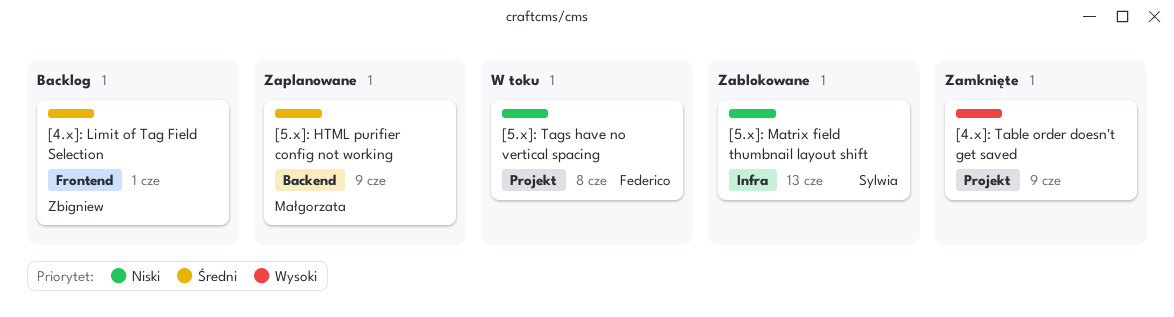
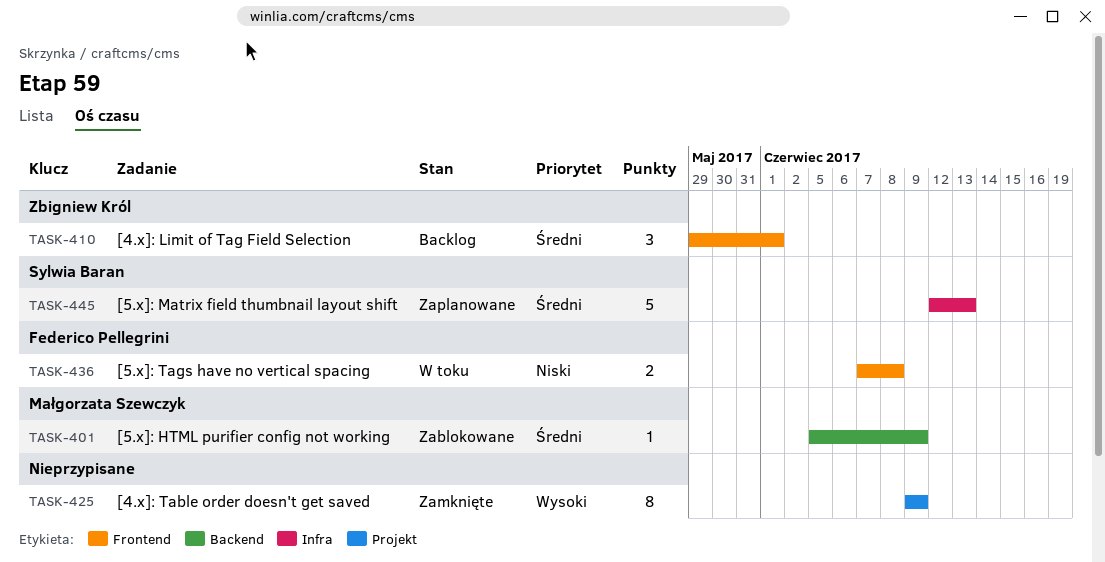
[5.x]: HTML purifier config not working, status: Zaplanowane -> Zablokowane
[5.x]: Matrix field thumbnail layout shift, status: Zablokowane -> Zaplanowane
[5.x]: Matrix field thumbnail layout shift, priority: Niski -> Średni
[5.x]: Tags have no vertical spacing, label: Projekt -> Frontend

